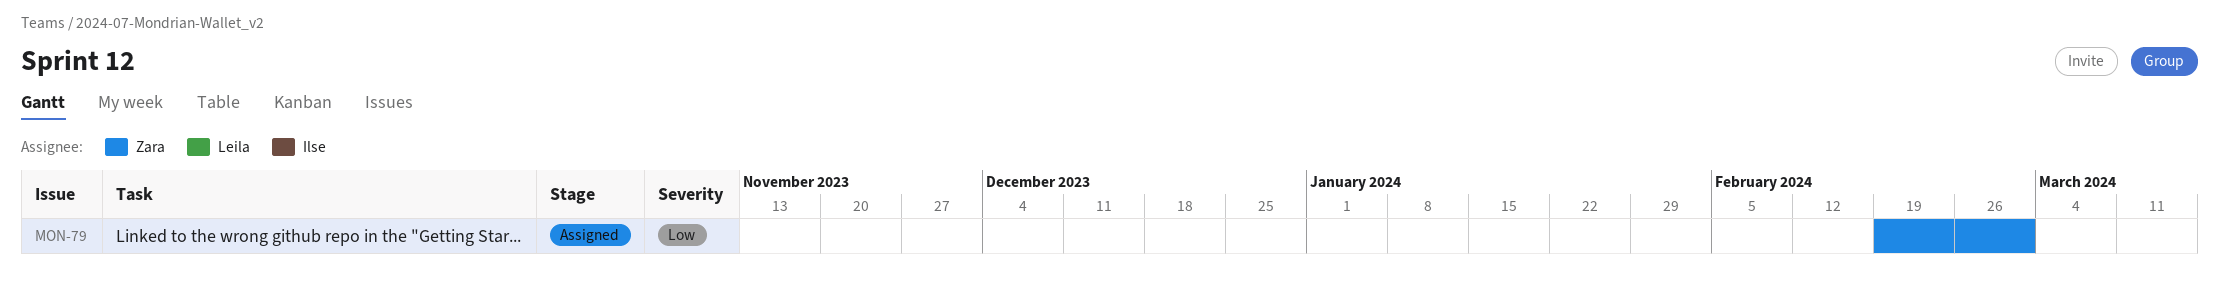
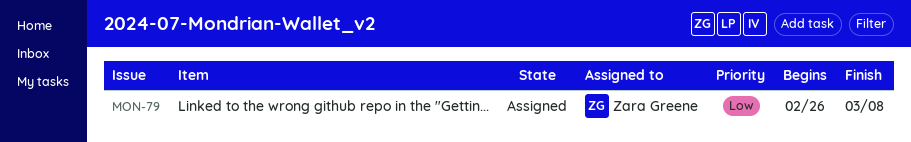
MON-79, start: Feb 19 -> Feb 26
MON-79, due: Mar 1 -> Mar 8

